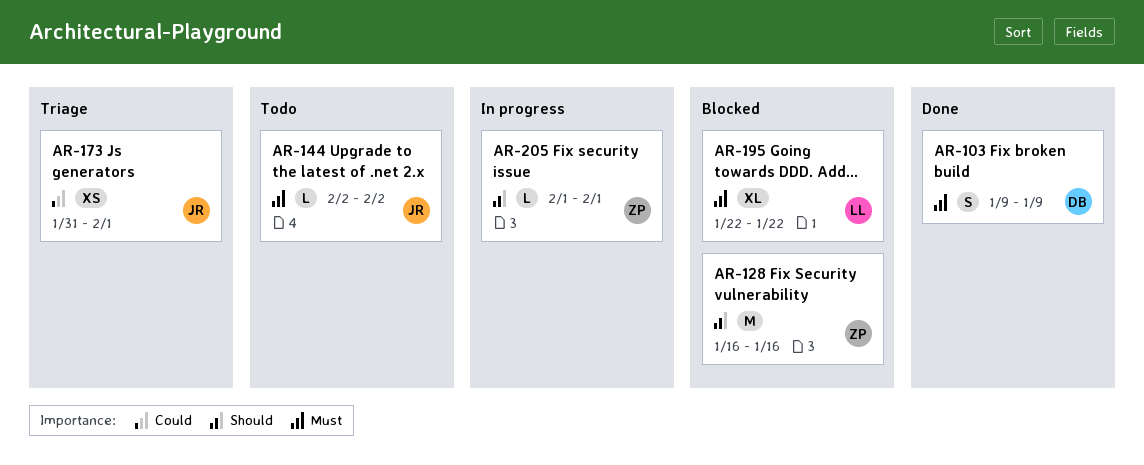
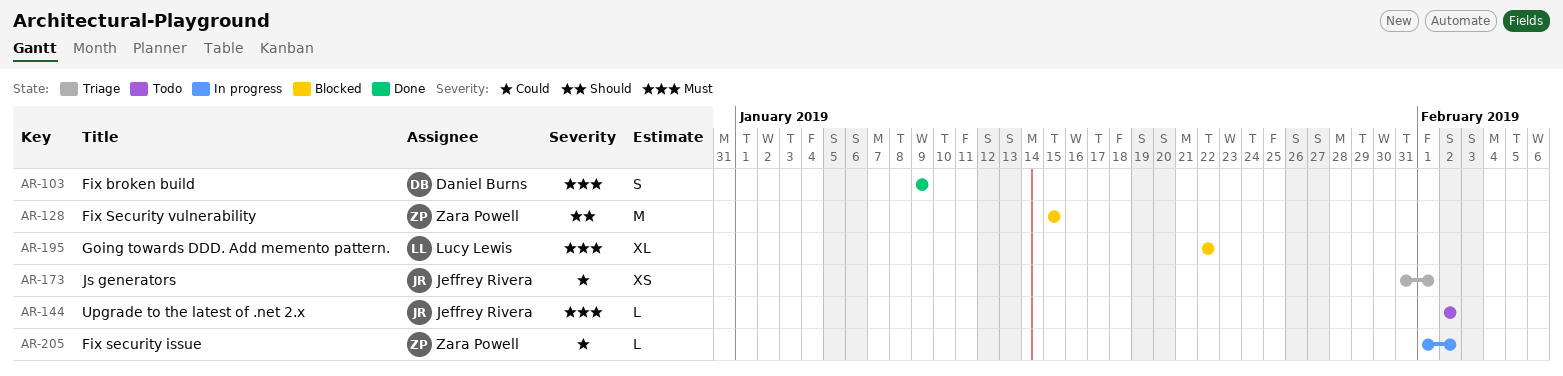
AR-128, start: Jan 16 -> Jan 15
AR-128, due: Jan 16 -> Jan 15
AR-205, priority: Should -> Could
AR-205, due: Feb 1 -> Feb 2

